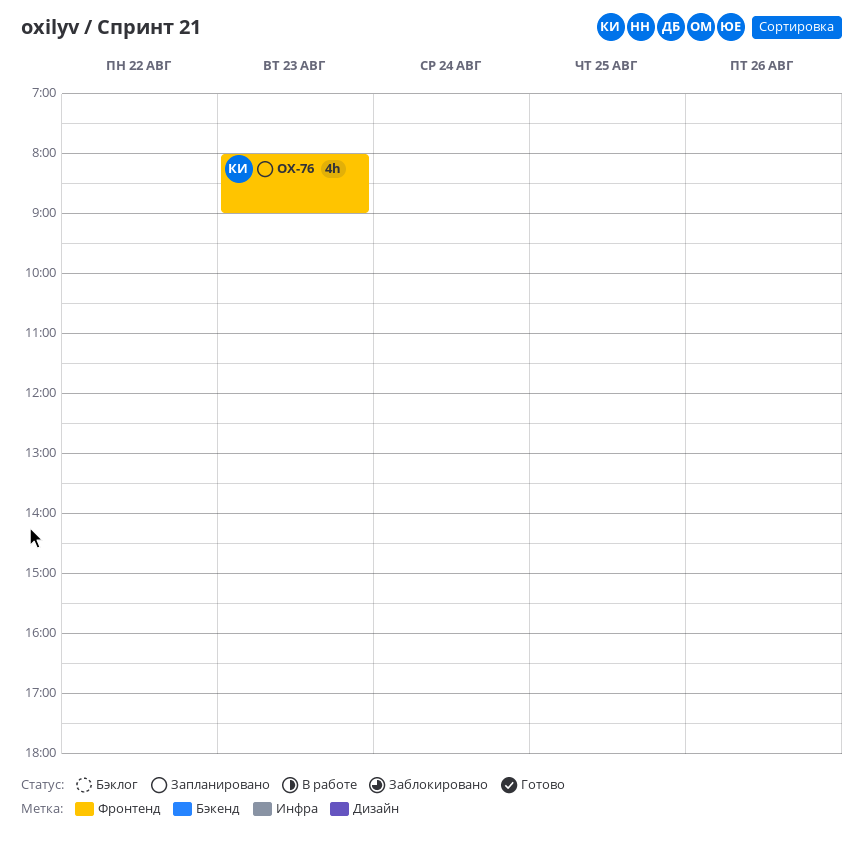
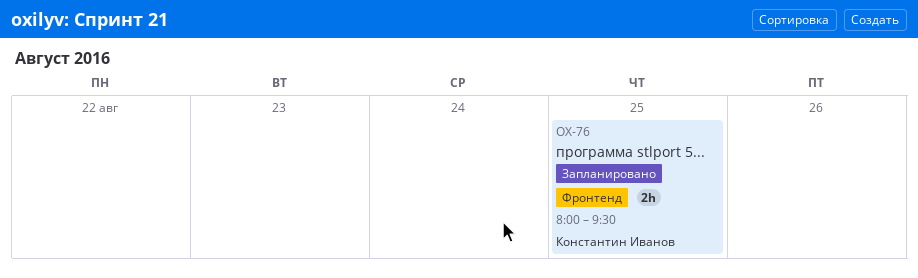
OX-76, estimate: 4h -> 2h
OX-76, day: Aug 23 -> Aug 25
OX-76, ends: 09:00 -> 09:30

